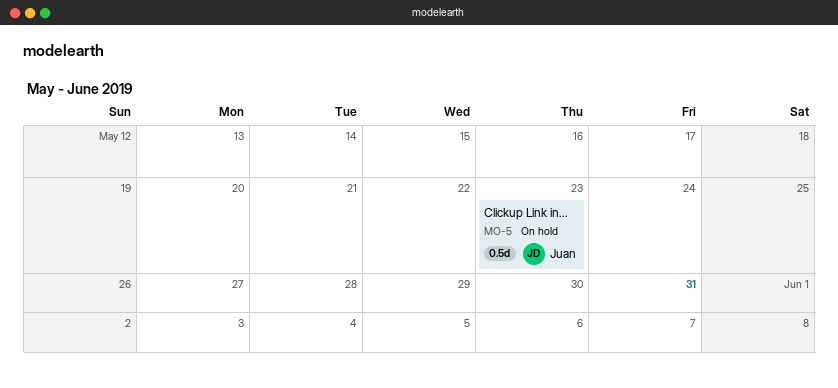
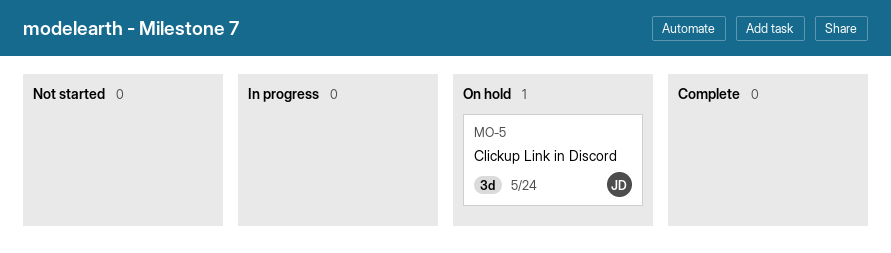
MO-5, estimate: 0.5d -> 3d
MO-5, due: May 23 -> May 24

